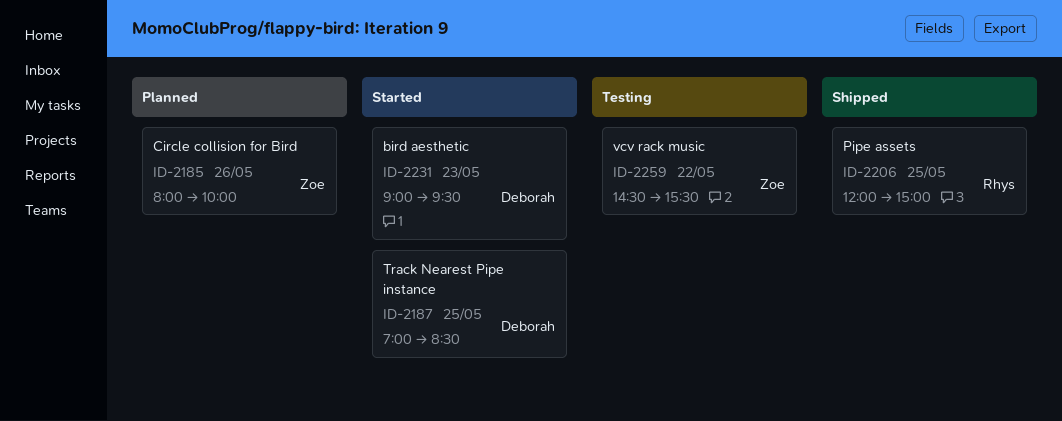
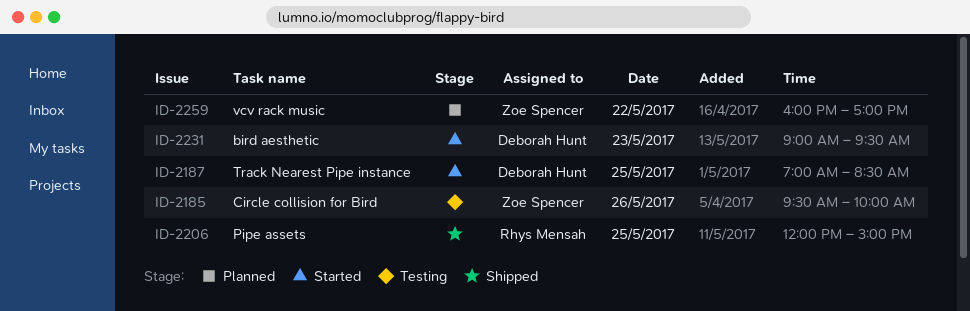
ID-2185, status: Planned -> Testing
ID-2185, begins: 08:00 -> 09:30
ID-2259, status: Testing -> Planned
ID-2259, begins: 14:30 -> 16:00
ID-2259, ends: 15:30 -> 17:00

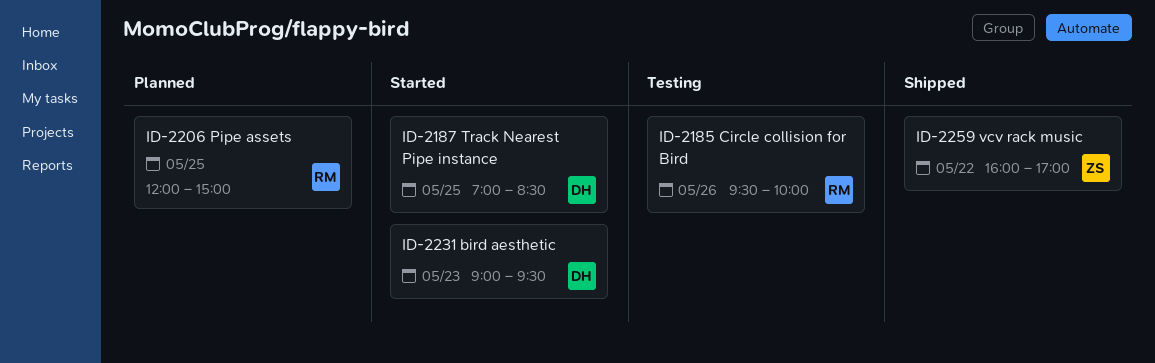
ID-2185, owner: Zoe Spencer -> Rhys Mensah
ID-2206, status: Shipped -> Planned
ID-2259, status: Planned -> Shipped

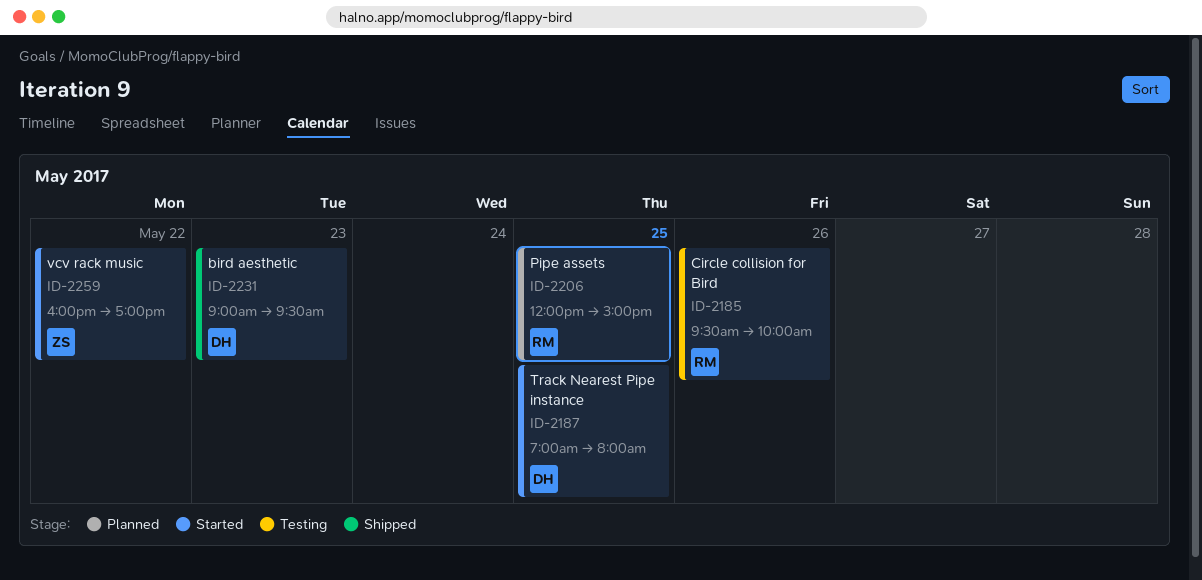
ID-2187, ends: 08:30 -> 08:00
ID-2231, status: Started -> Shipped
ID-2259, status: Shipped -> Started

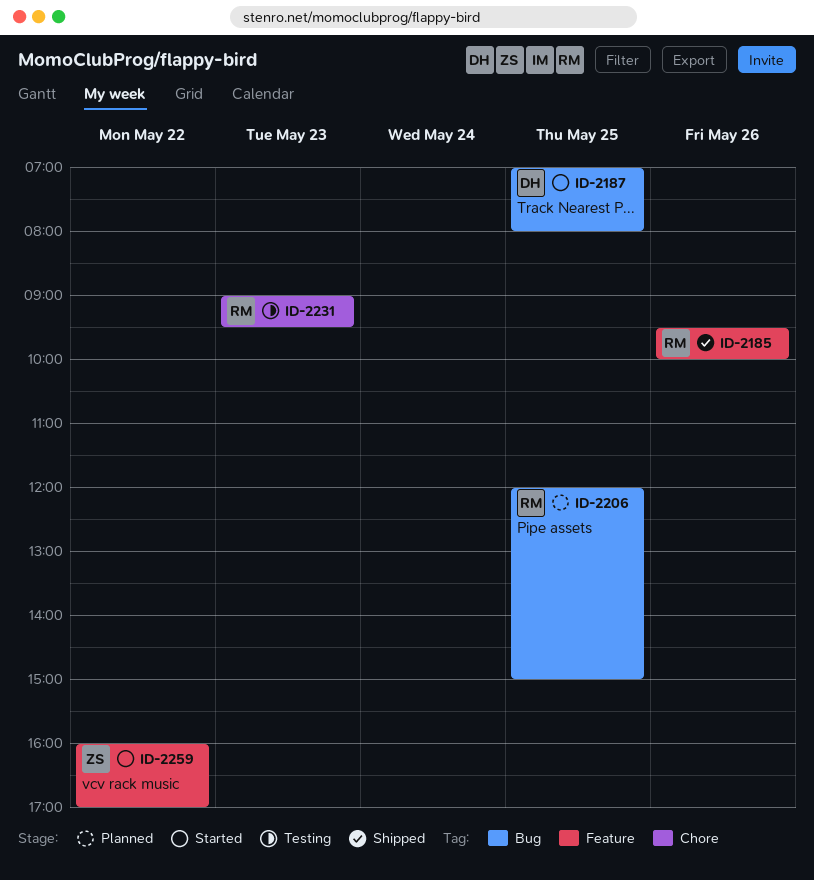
ID-2185, status: Testing -> Shipped
ID-2231, status: Shipped -> Testing
ID-2231, owner: DH -> RM

